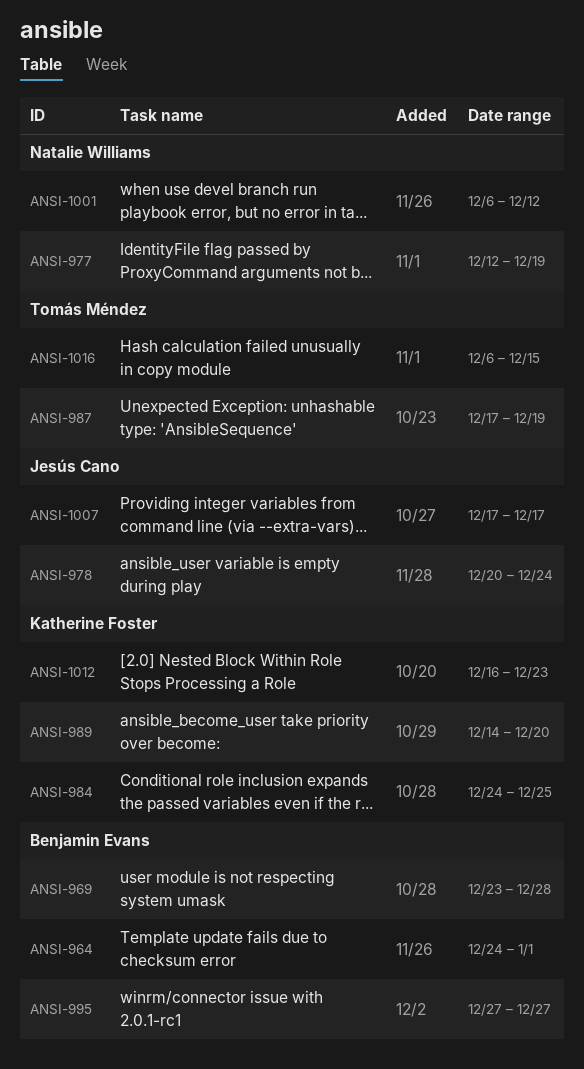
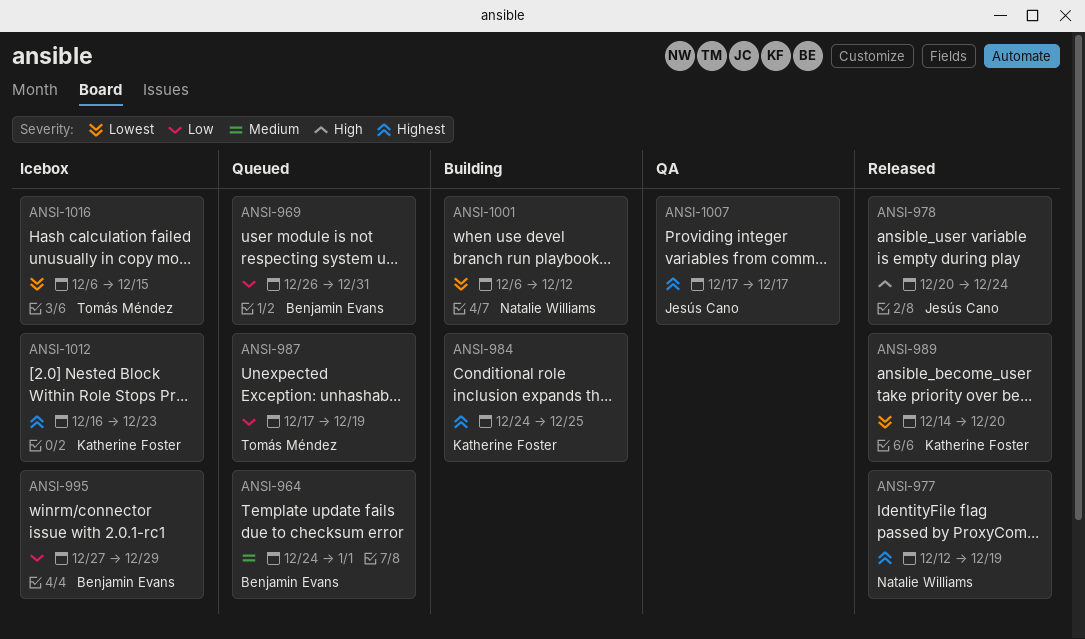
ANSI-969, start: Dec 23 -> Dec 26
ANSI-969, due: Dec 28 -> Dec 31
ANSI-995, due: Dec 27 -> Dec 29

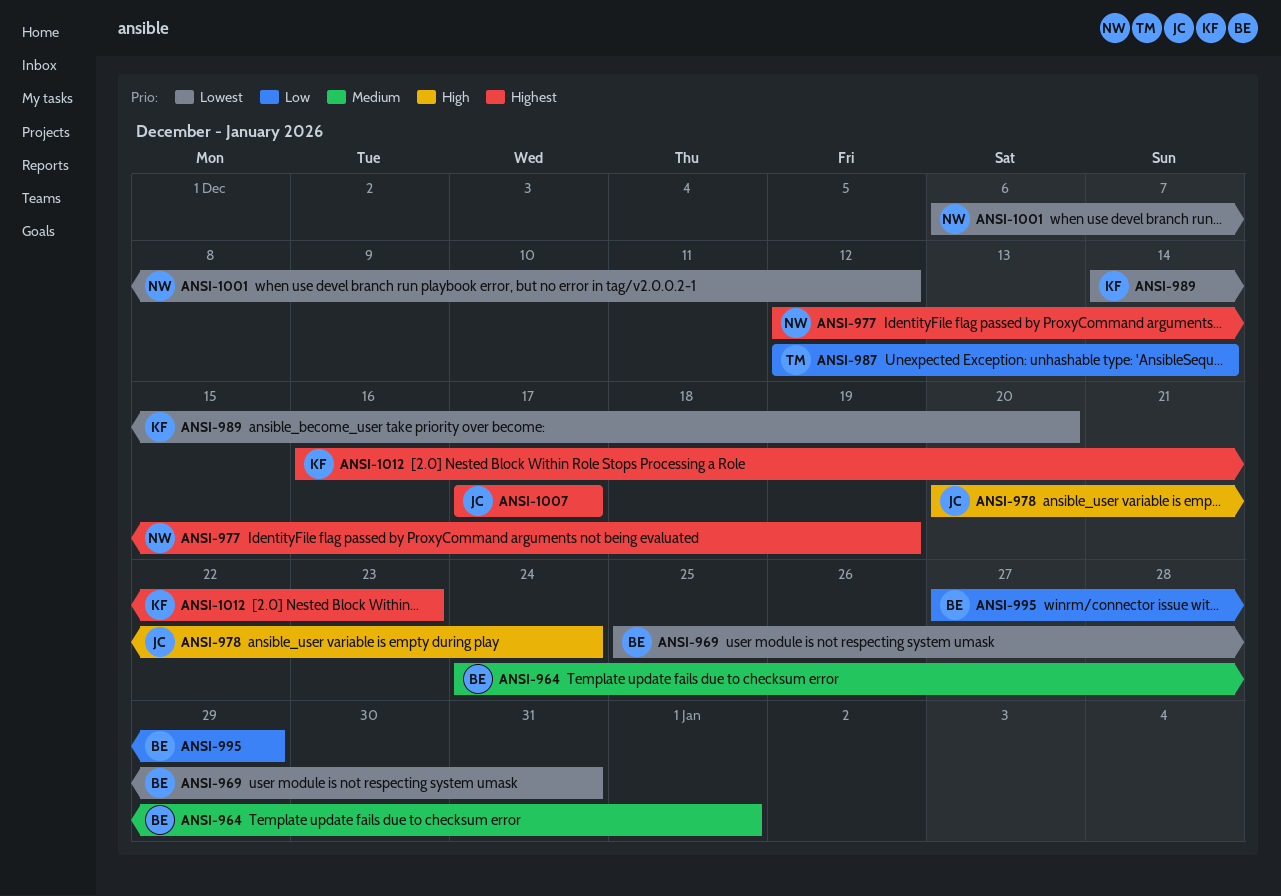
ANSI-969, priority: Low -> Lowest
ANSI-969, start: Dec 26 -> Dec 25
ANSI-984: present -> none
ANSI-987, start: Dec 17 -> Dec 12
ANSI-987, due: Dec 19 -> Dec 14
ANSI-1016: present -> none

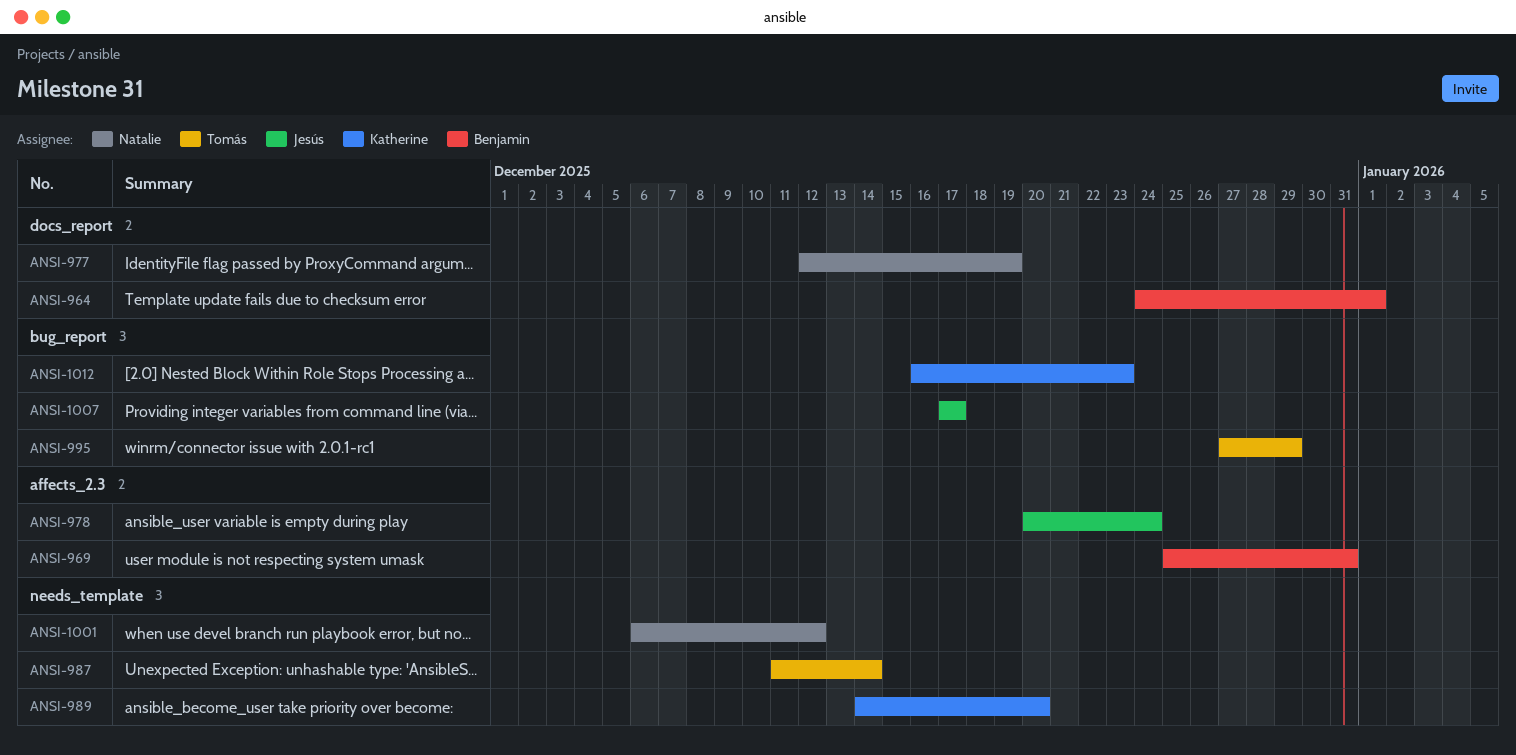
ANSI-987, start: Dec 12 -> Dec 11
ANSI-995, owner: Benjamin -> Tomás

